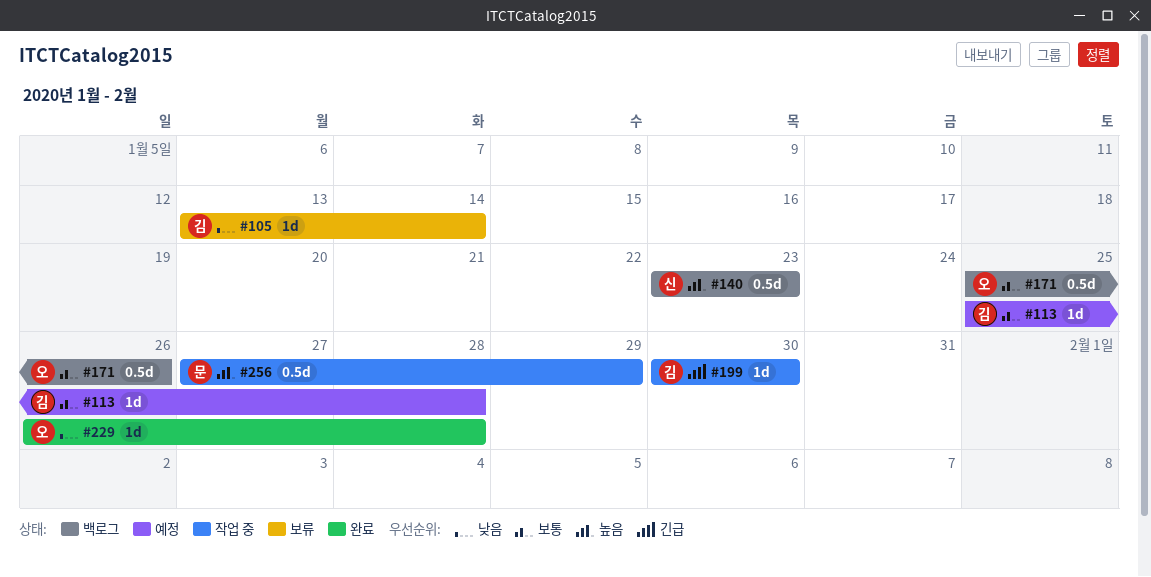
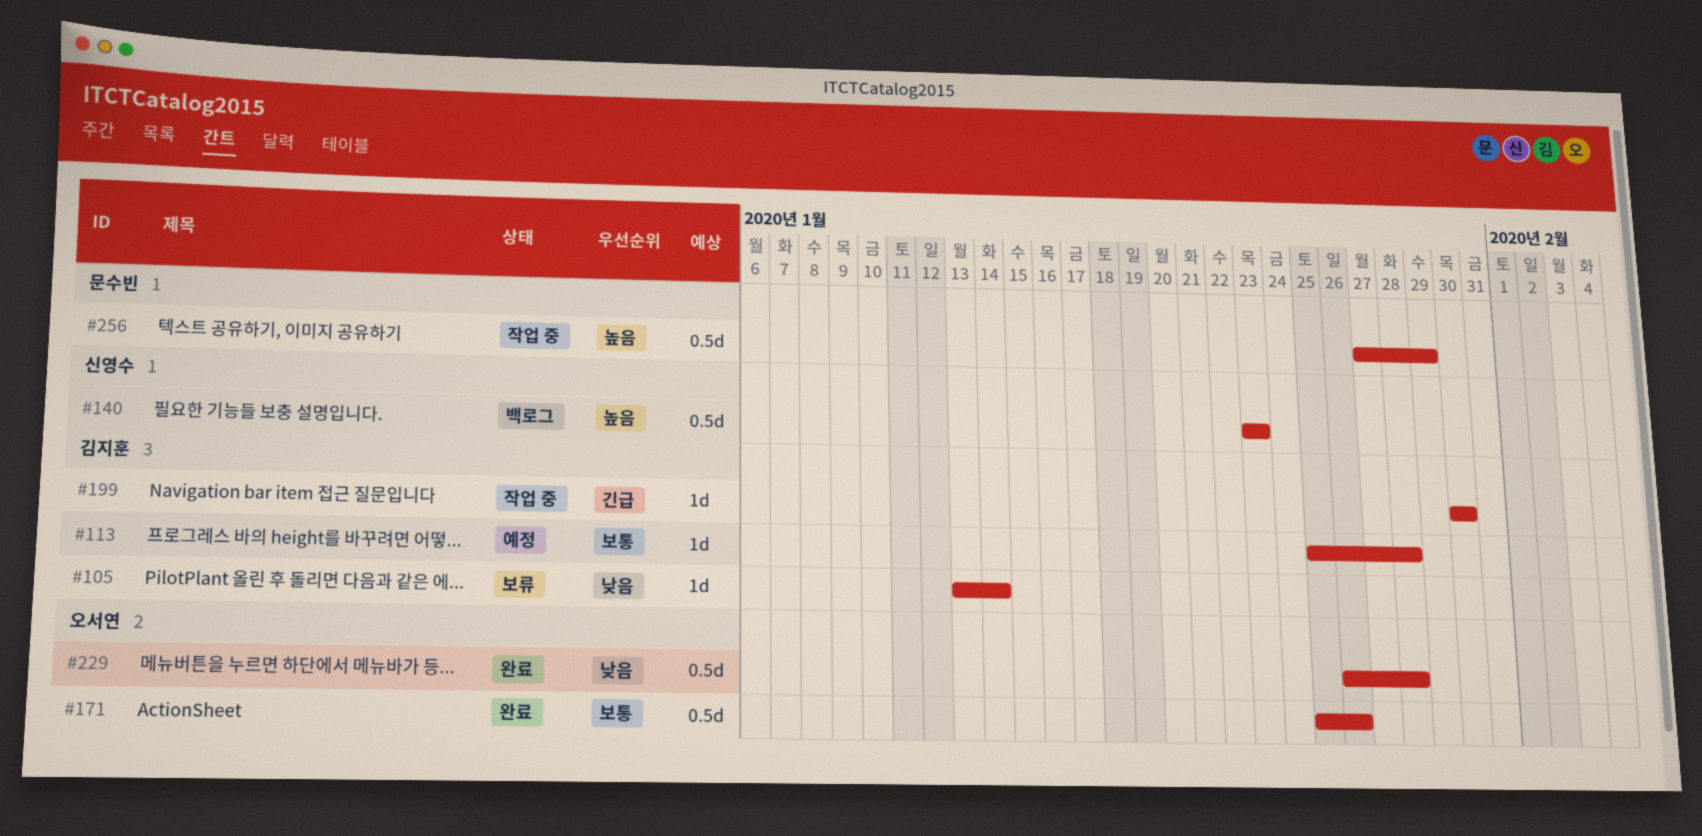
#171, status: 백로그 -> 완료
#229, estimate: 1d -> 0.5d

